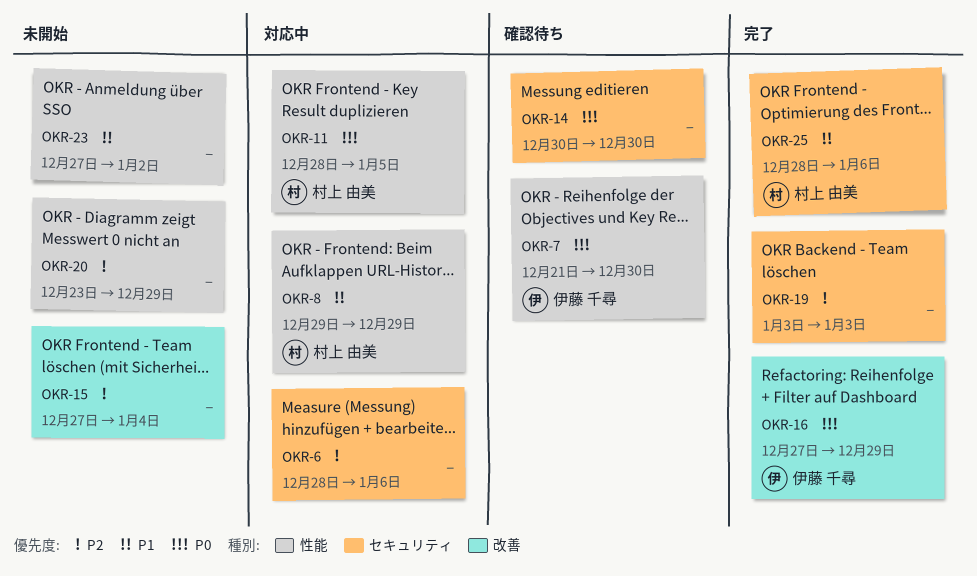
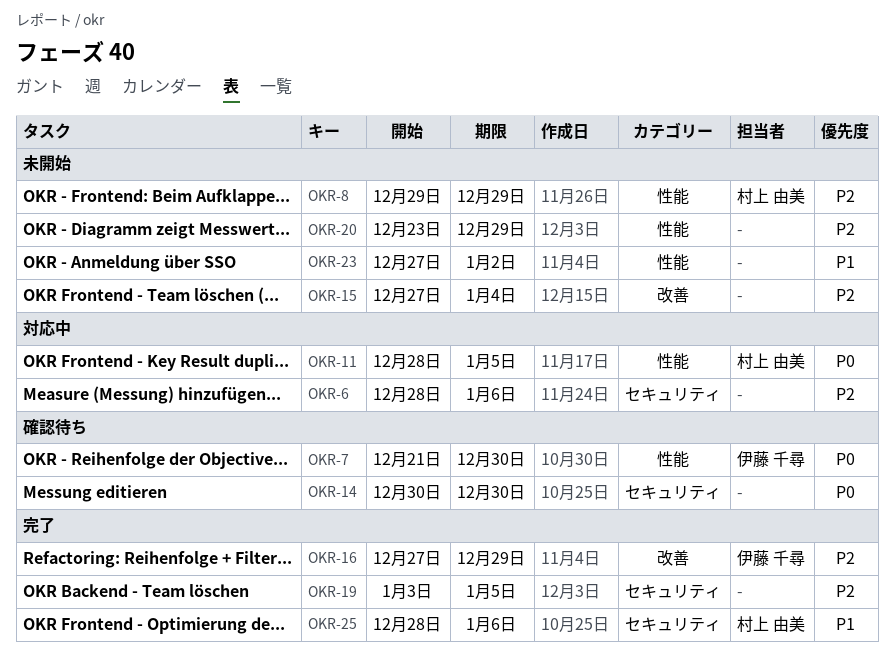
OKR-8, status: 対応中 -> 未開始
OKR-8, priority: P1 -> P2
OKR-16, priority: P0 -> P2
OKR-19, due: Jan 3 -> Jan 5

